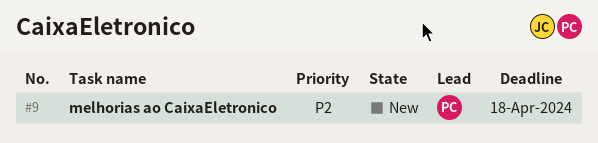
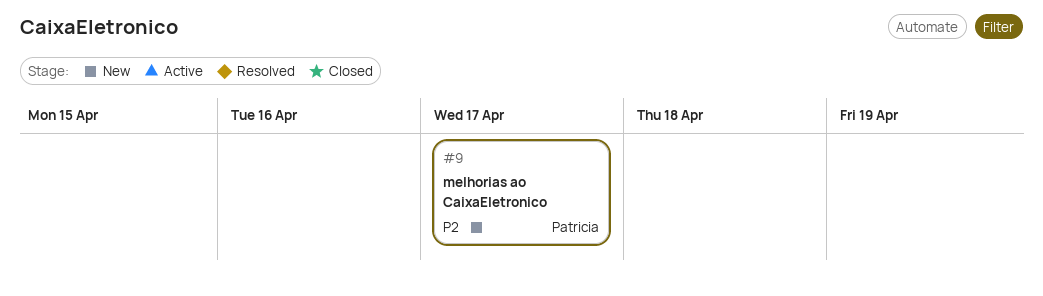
#9, due: Apr 18 -> Apr 17

